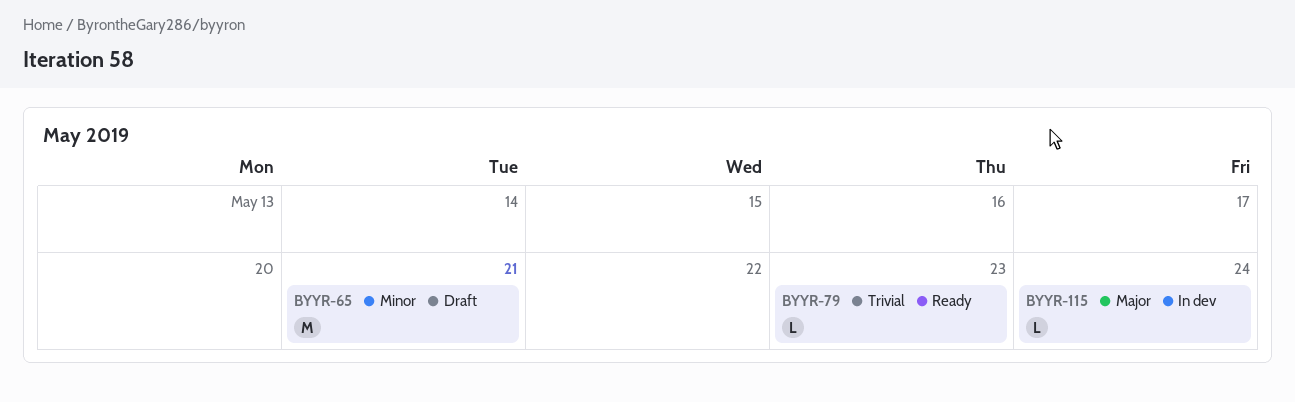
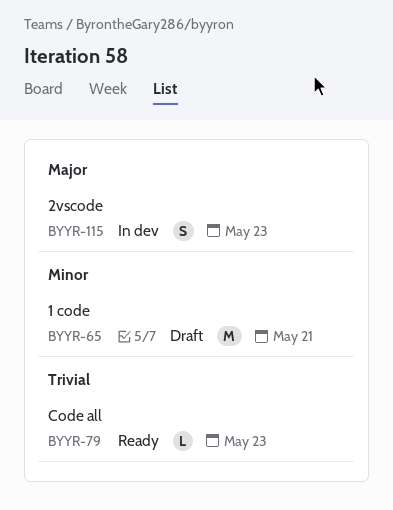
BYYR-115, estimate: L -> S
BYYR-115, due: May 24 -> May 23

